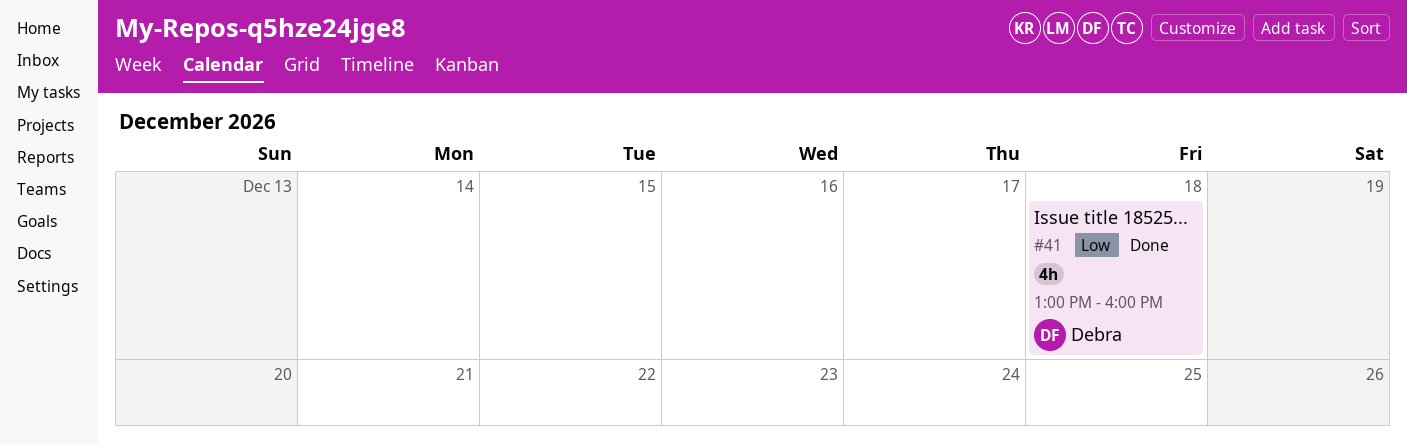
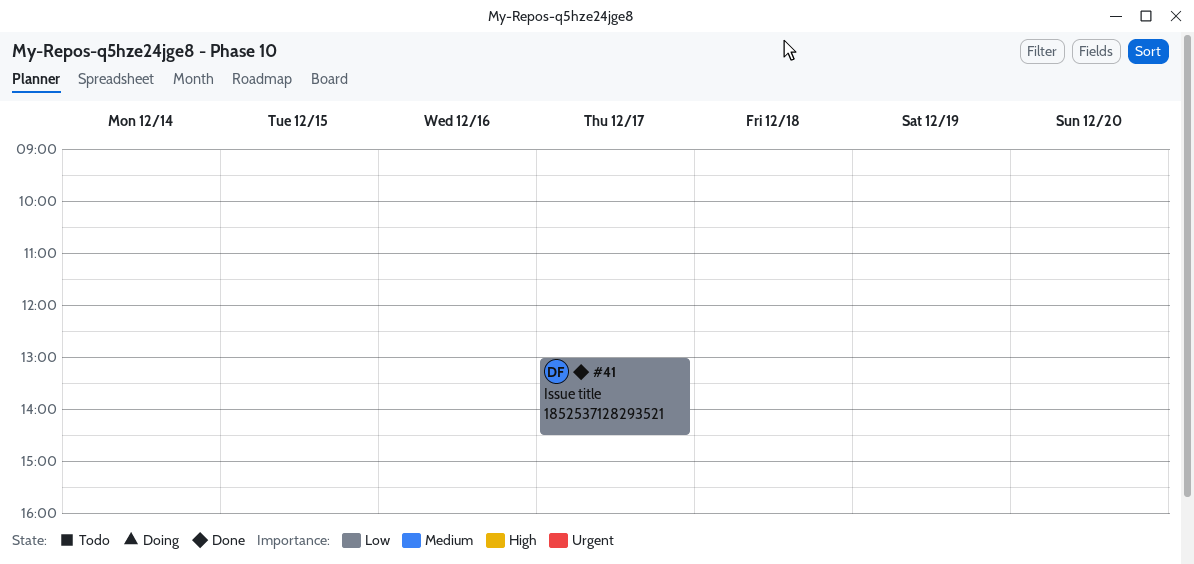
#41, day: Dec 18 -> Dec 17
#41, ends: 16:00 -> 14:30

